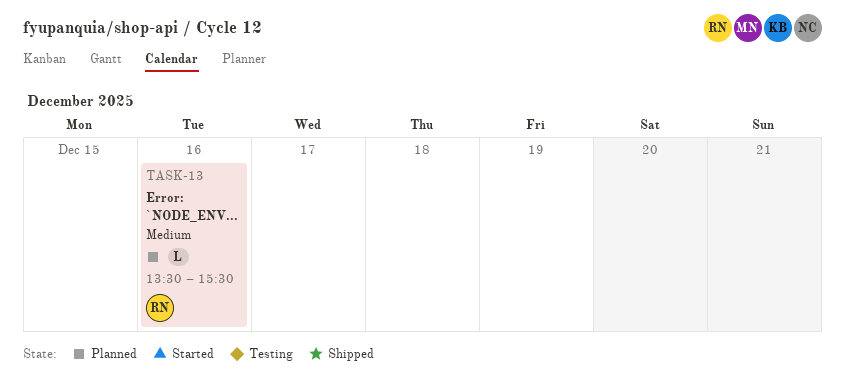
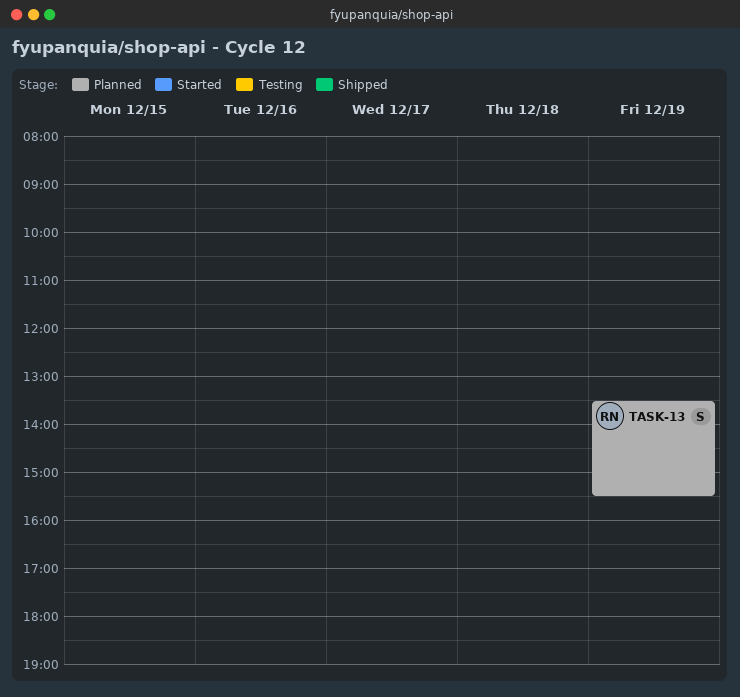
TASK-13, estimate: L -> S
TASK-13, day: Dec 16 -> Dec 19

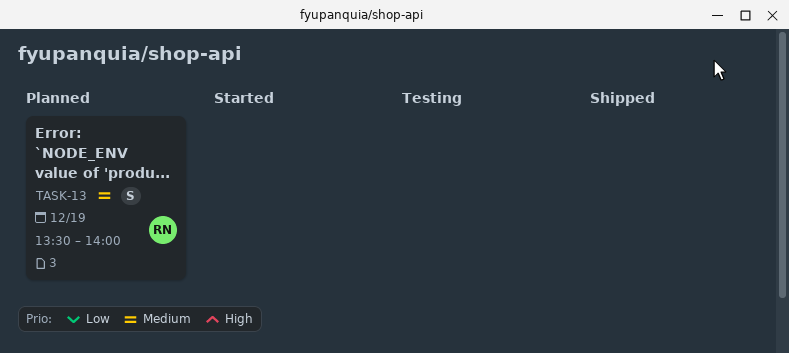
TASK-13, ends: 15:30 -> 14:00

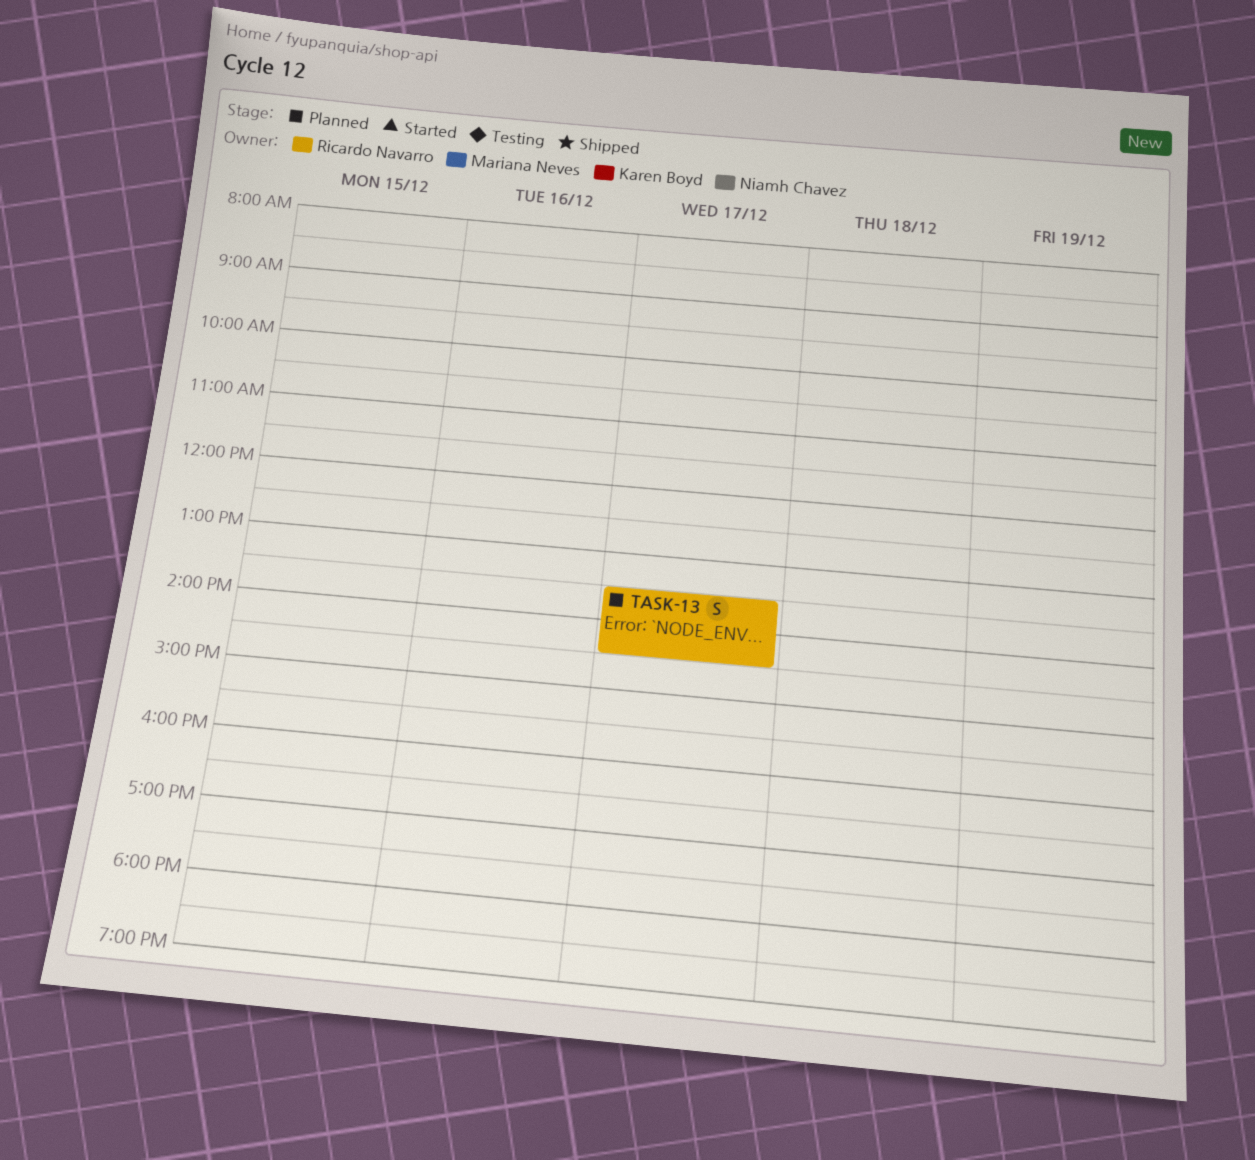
TASK-13, day: Dec 19 -> Dec 17
TASK-13, ends: 14:00 -> 14:30

